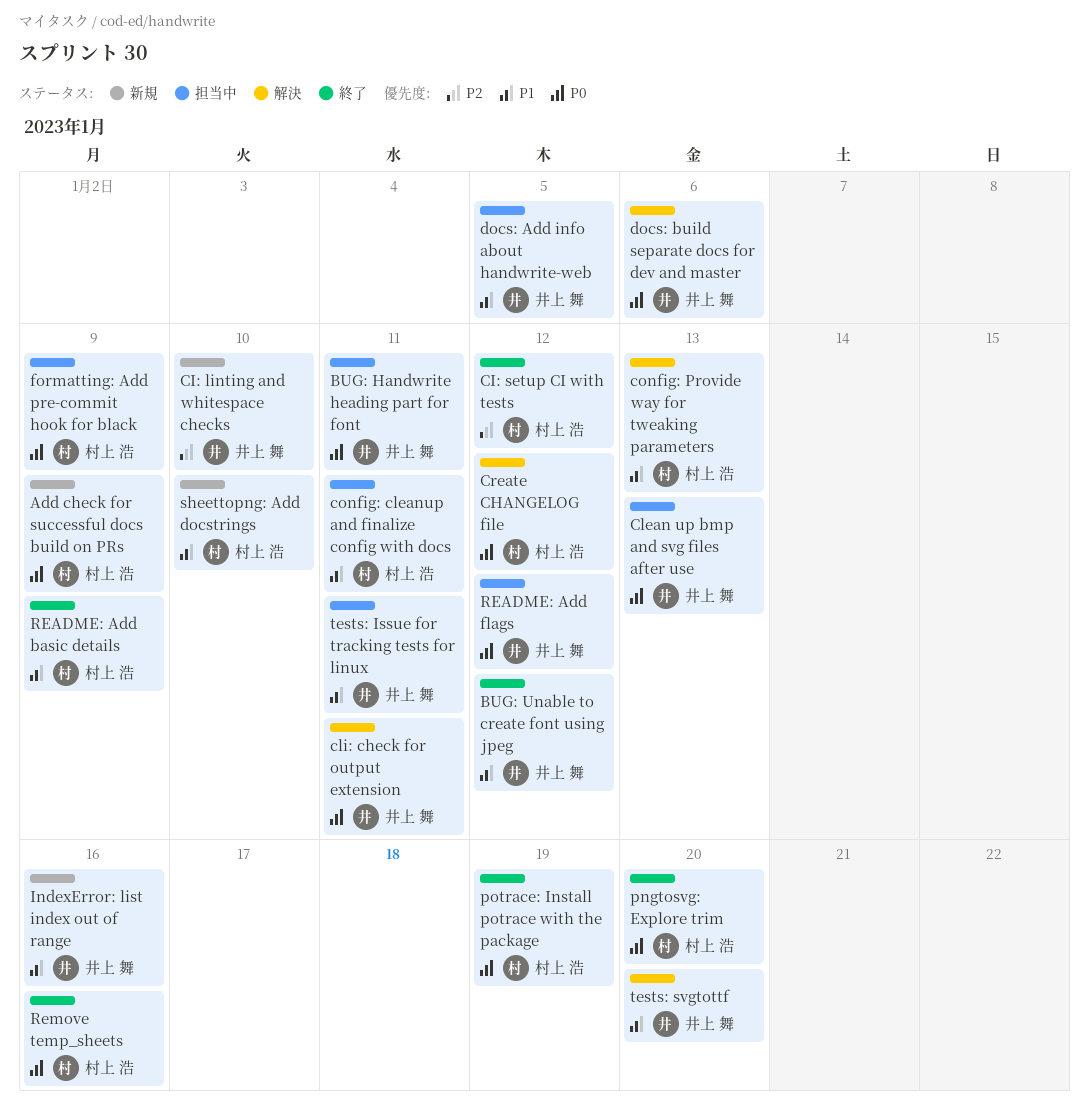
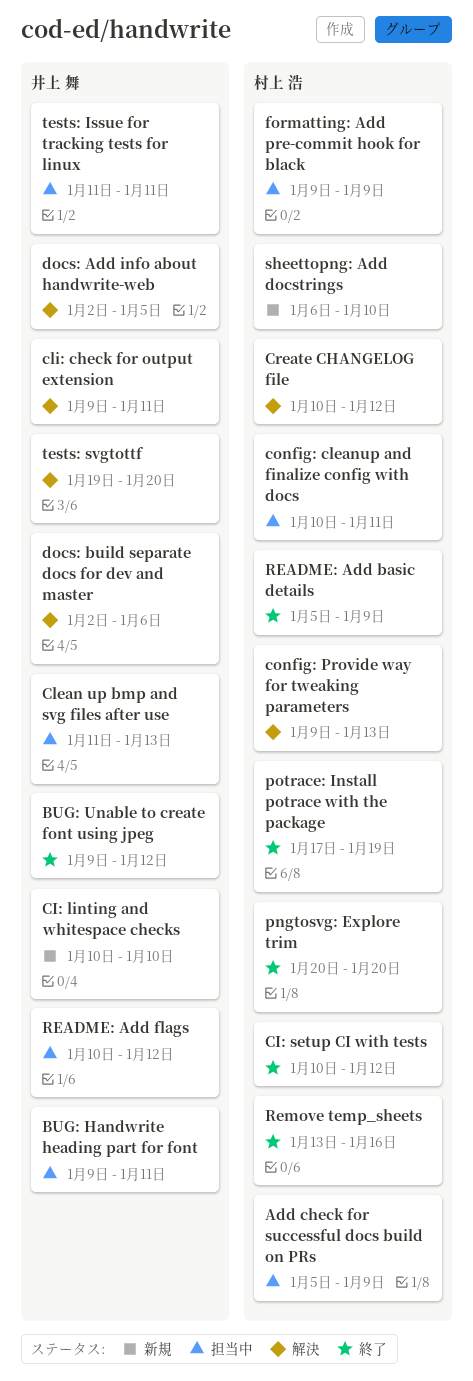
Add check for successful docs build on PRs, status: 新規 -> 担当中
docs: Add info about handwrite-web, status: 担当中 -> 解決
IndexError: list index out of range: present -> none

